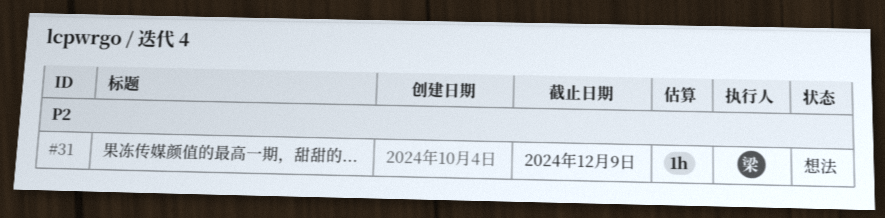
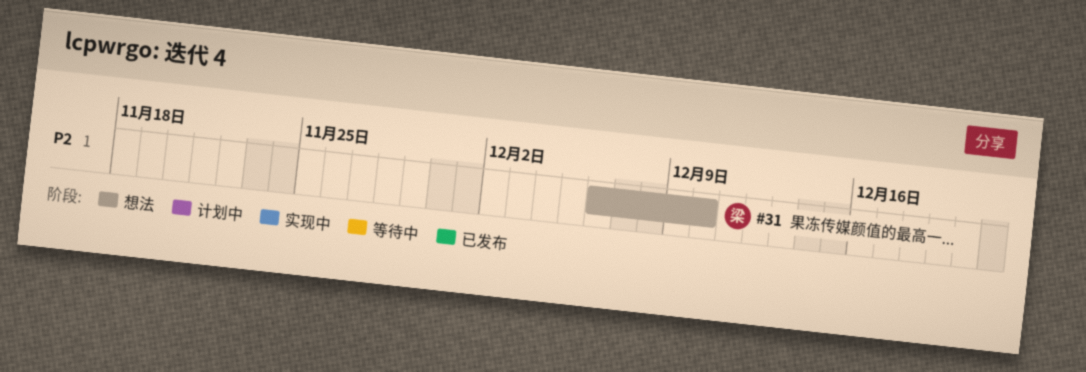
#31, due: Dec 9 -> Dec 10

